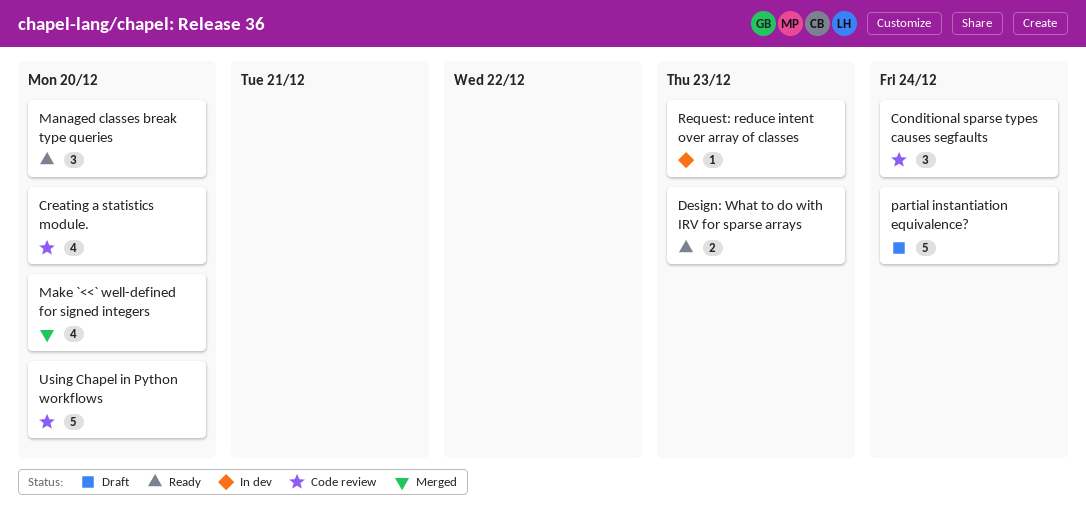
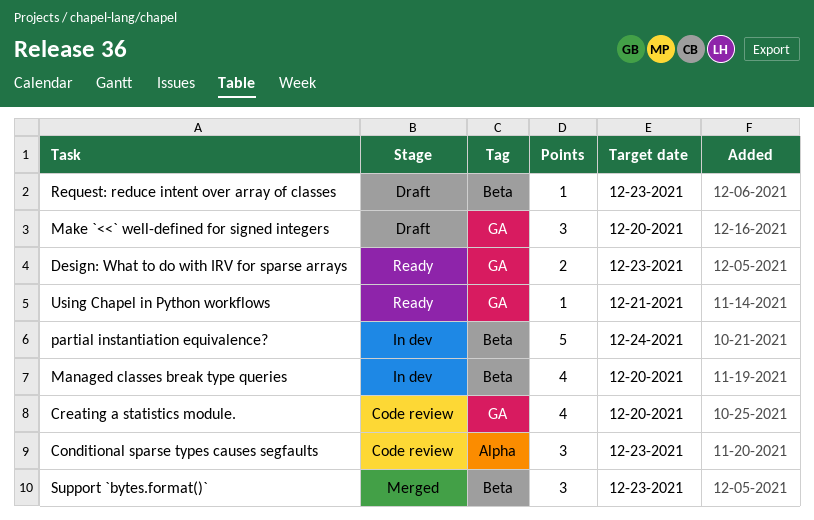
Conditional sparse types causes segfaults, due: Dec 24 -> Dec 23
Make `<<` well-defined for signed integers, status: Merged -> Draft
Make `<<` well-defined for signed integers, estimate: 4 -> 3
Managed classes break type queries, status: Ready -> In dev
Managed classes break type queries, estimate: 3 -> 4
partial instantiation equivalence?, status: Draft -> In dev
Request: reduce intent over array of classes, status: In dev -> Draft
Support `bytes.format()`: none -> present
Using Chapel in Python workflows, status: Code review -> Ready
Using Chapel in Python workflows, estimate: 5 -> 1
Using Chapel in Python workflows, due: Dec 20 -> Dec 21

